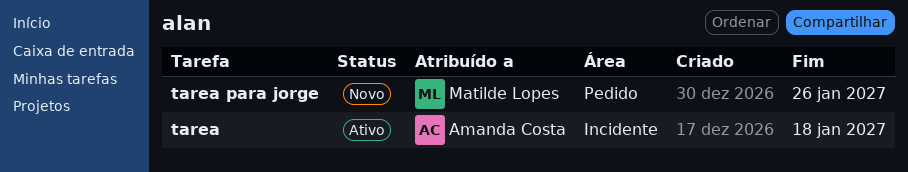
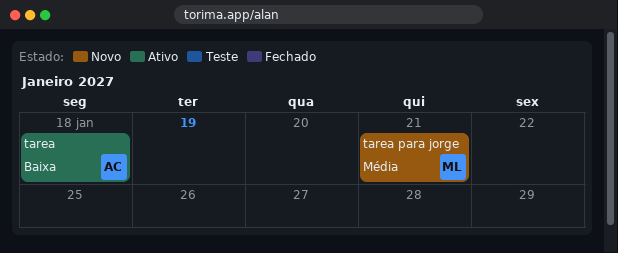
tarea para jorge, due: Jan 26 -> Jan 21

